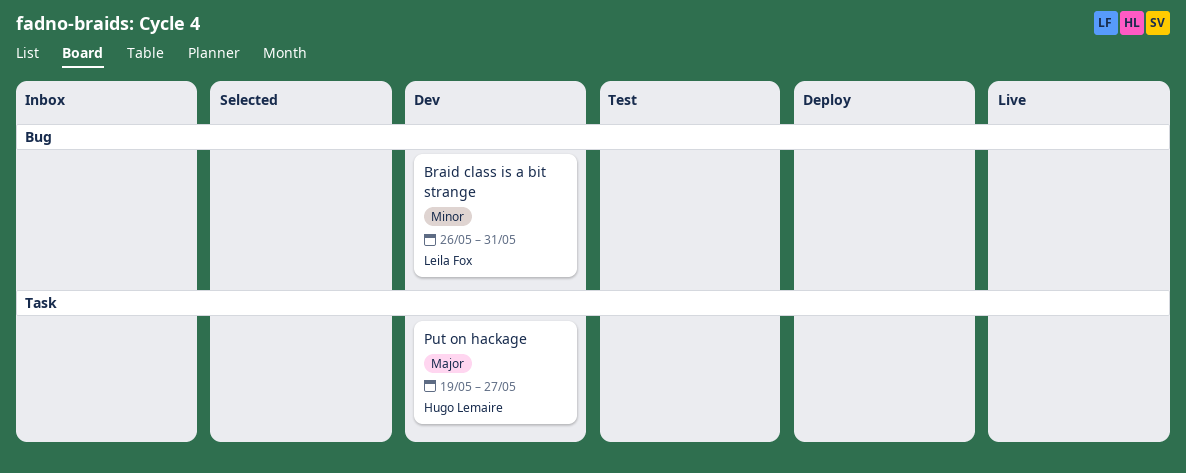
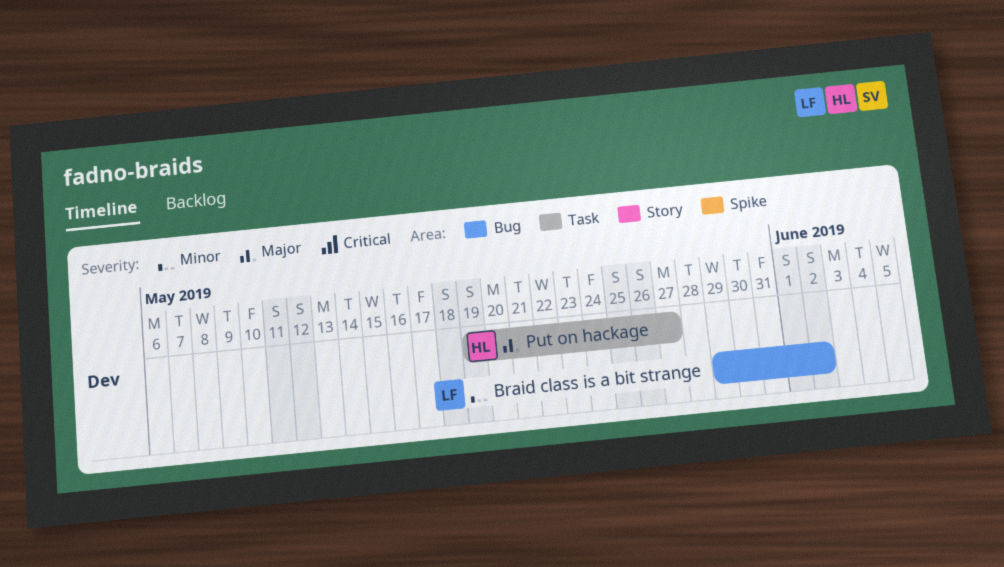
Braid class is a bit strange, start: May 26 -> May 29
Braid class is a bit strange, due: May 31 -> Jun 2

